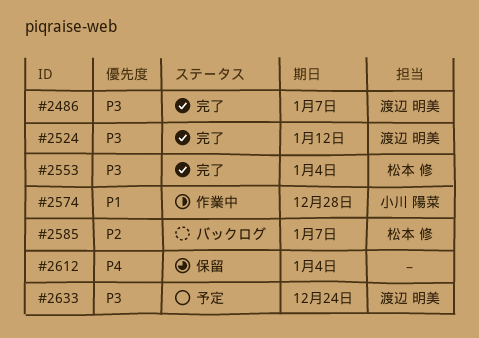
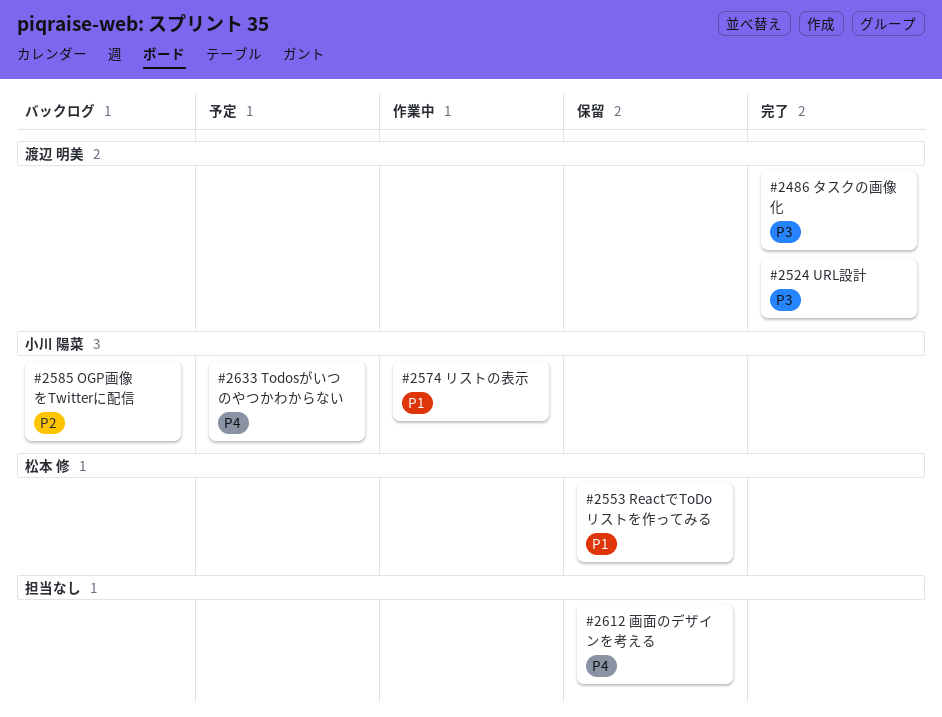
#2553, status: 完了 -> 保留
#2553, priority: P3 -> P1
#2585, owner: 松本 修 -> 小川 陽菜
#2633, owner: 渡辺 明美 -> 小川 陽菜
#2633, priority: P3 -> P4

